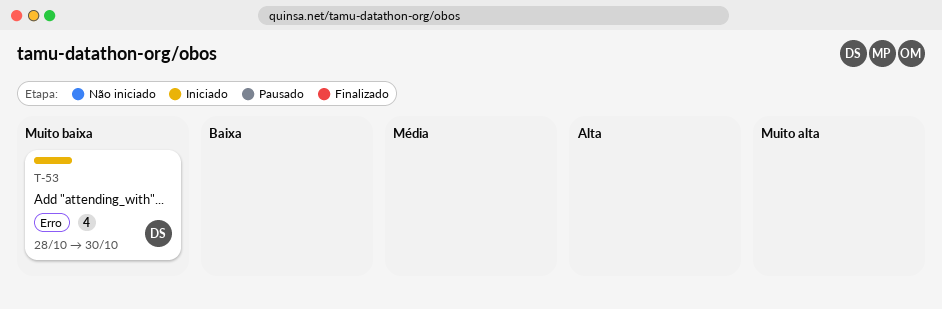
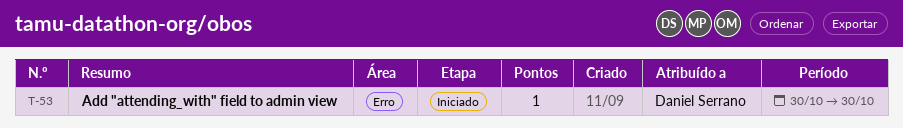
T-53, estimate: 4 -> 1
T-53, start: Oct 28 -> Oct 30

